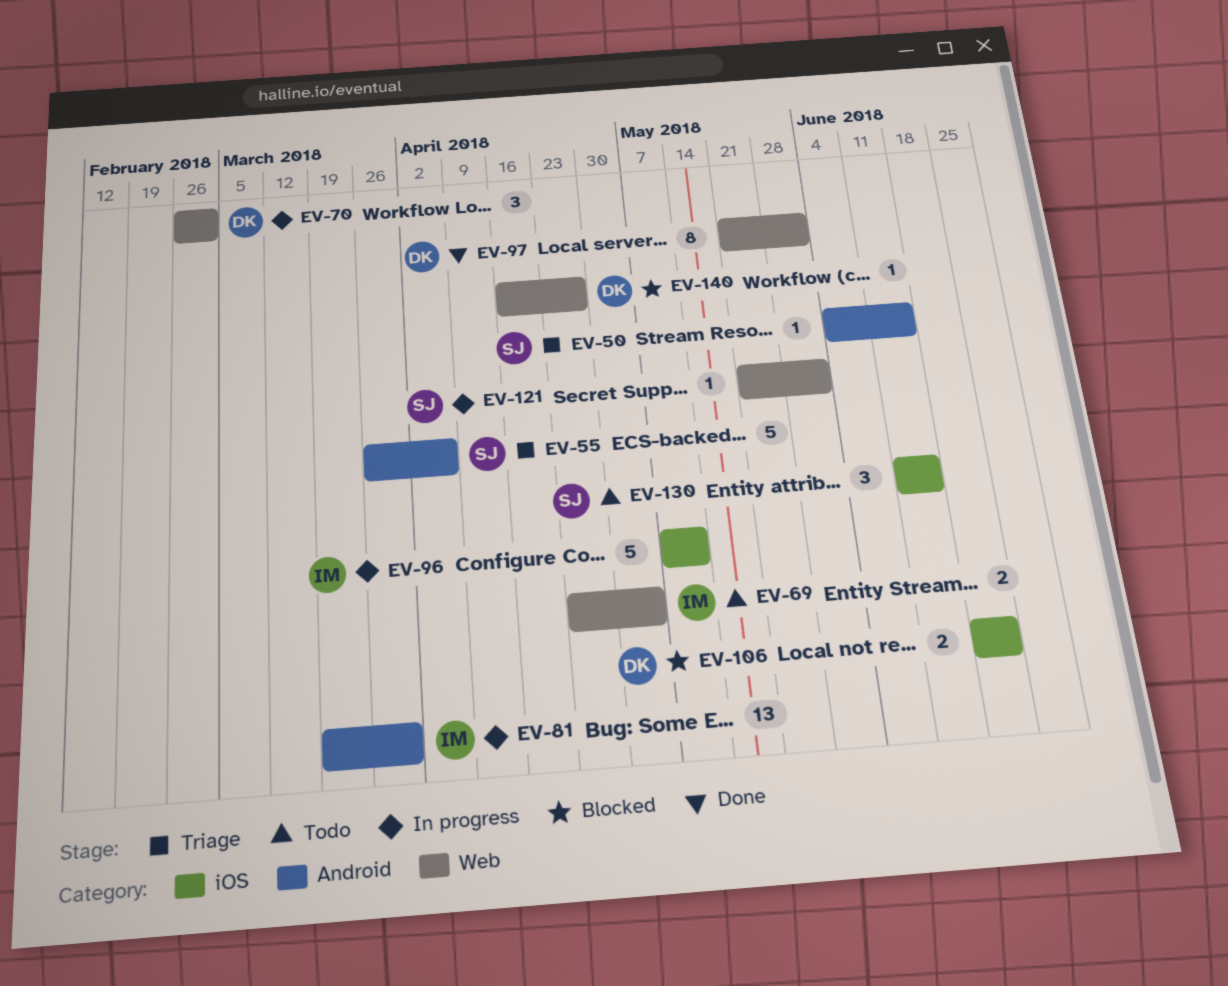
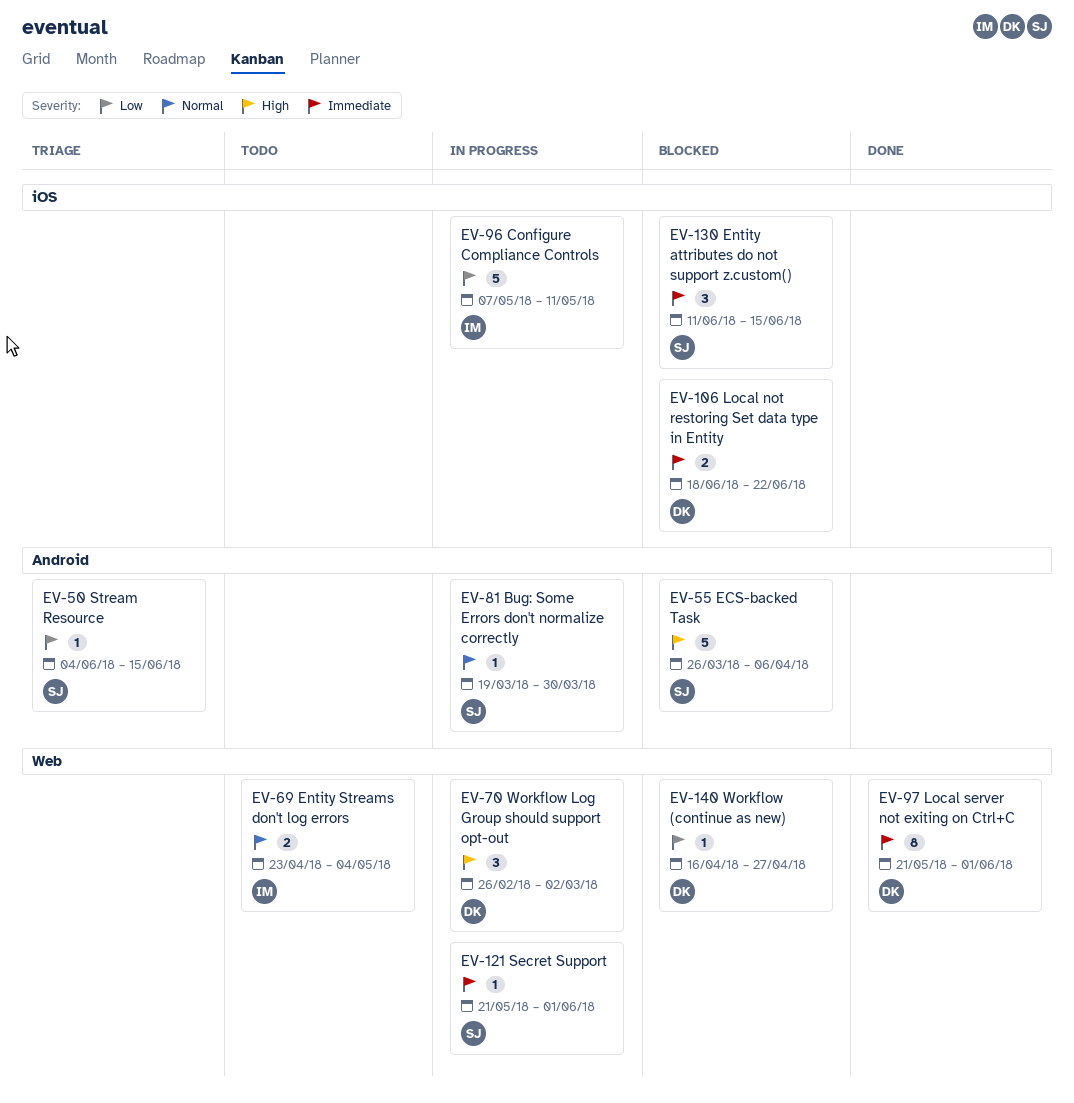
EV-55, status: Triage -> Blocked
EV-81, owner: IM -> SJ
EV-81, estimate: 13 -> 1
EV-130, status: Todo -> Blocked

